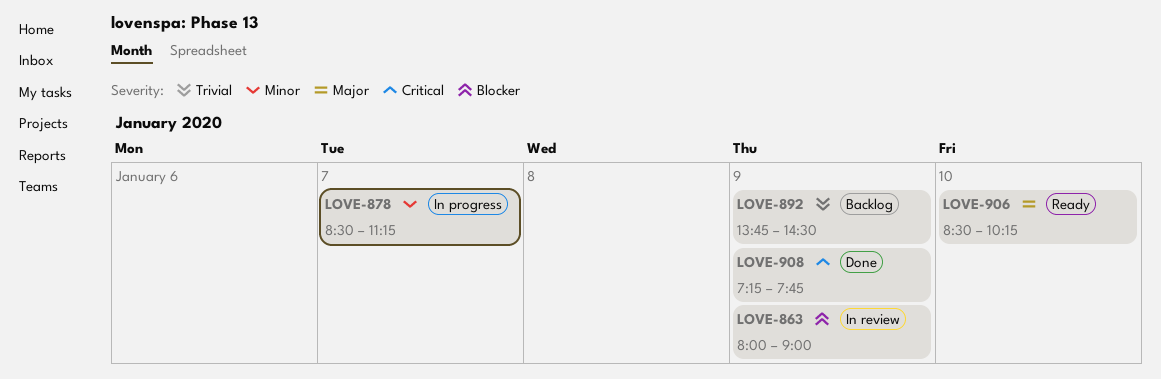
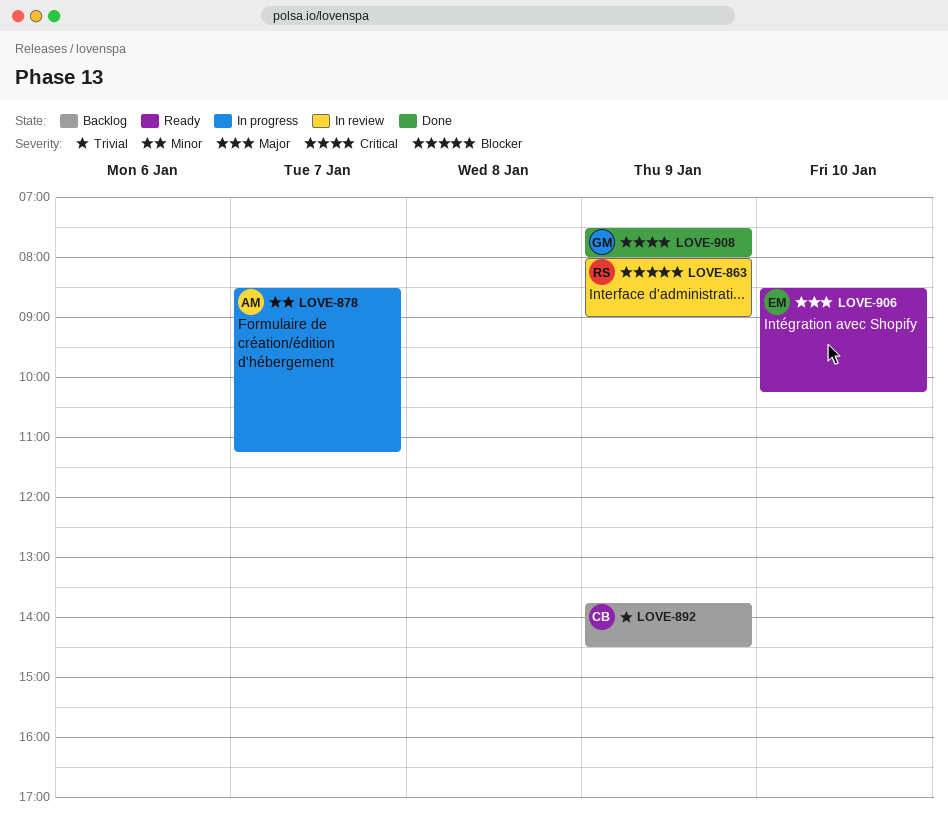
LOVE-908, begins: 07:15 -> 07:30
LOVE-908, ends: 07:45 -> 08:00

